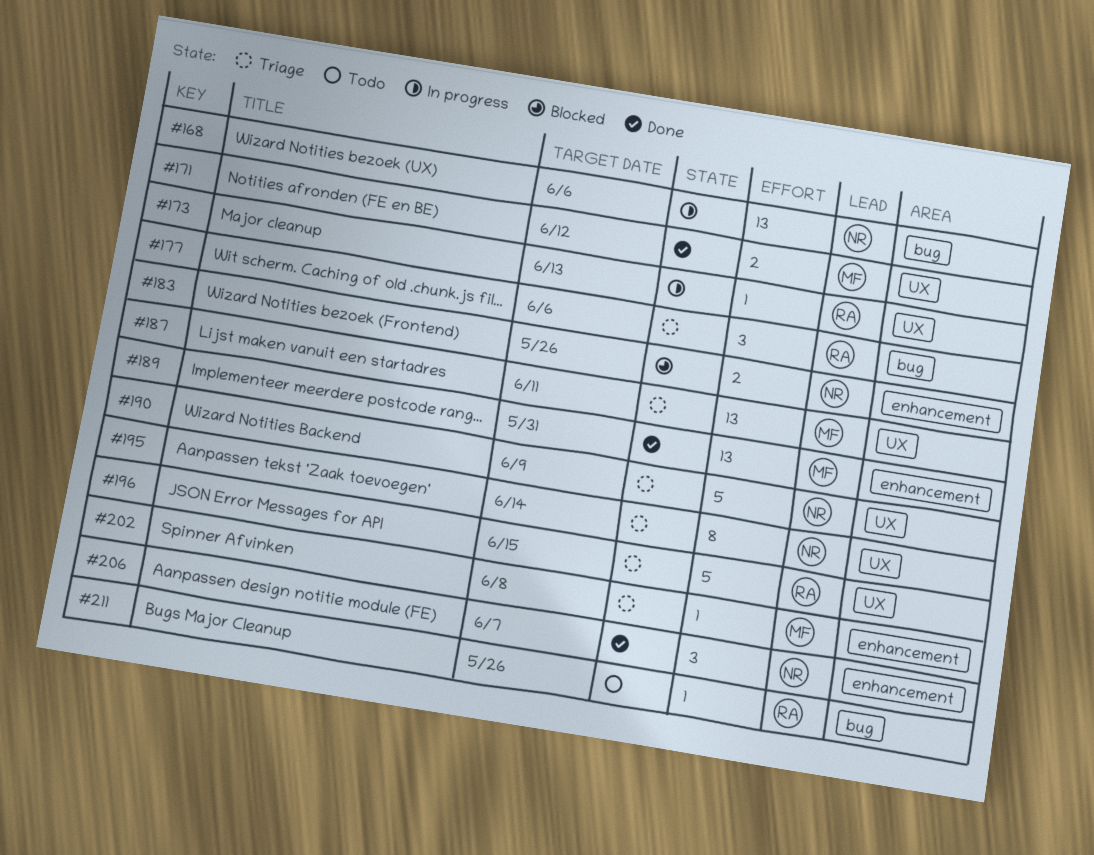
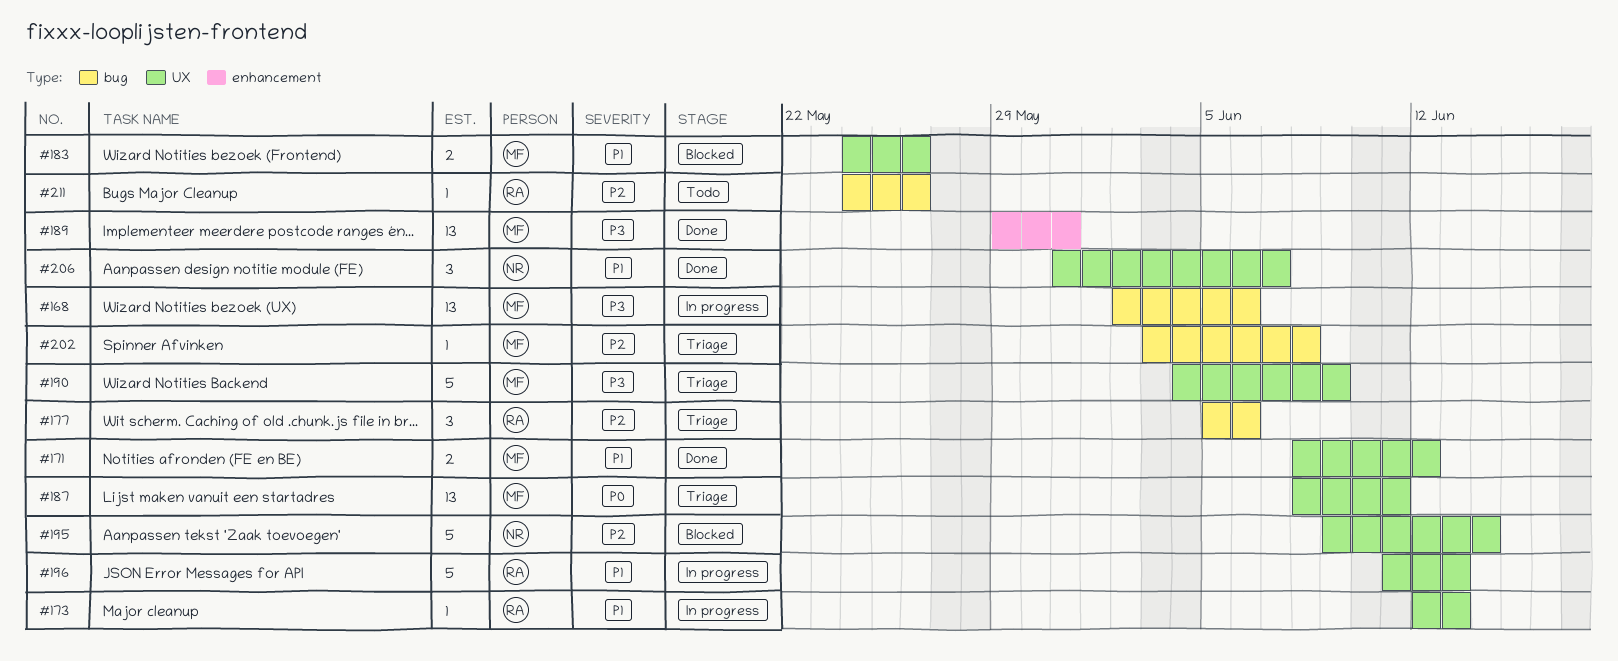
#168, owner: NR -> MF
#183, owner: NR -> MF
#183, label: enhancement -> UX
#190, owner: NR -> MF
#195, status: Triage -> Blocked
#195, estimate: 8 -> 5
#196, status: Triage -> In progress
#196, due: Jun 15 -> Jun 13
#202, label: enhancement -> bug
#206, label: enhancement -> UX

